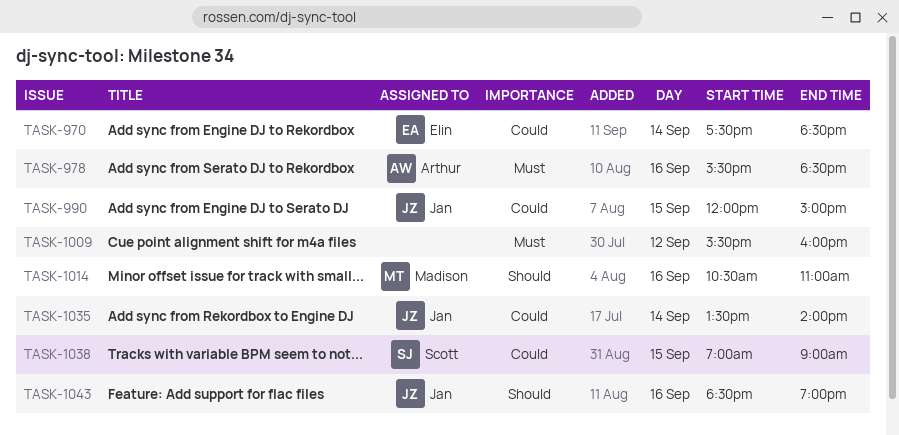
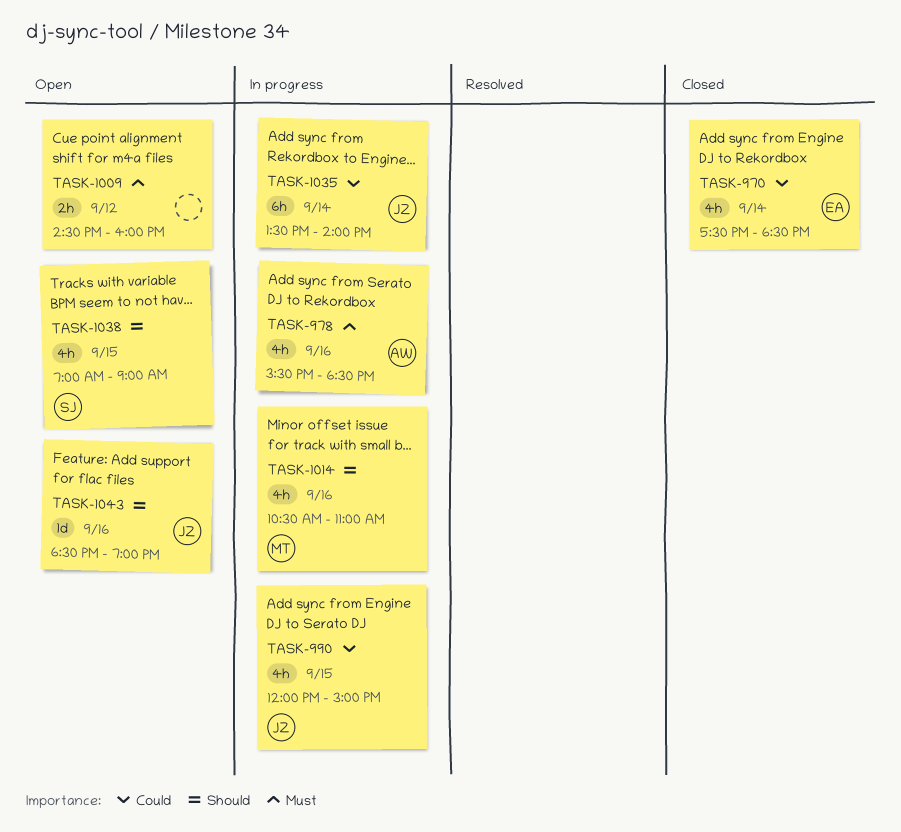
TASK-1009, begins: 15:30 -> 14:30
TASK-1038, priority: Could -> Should

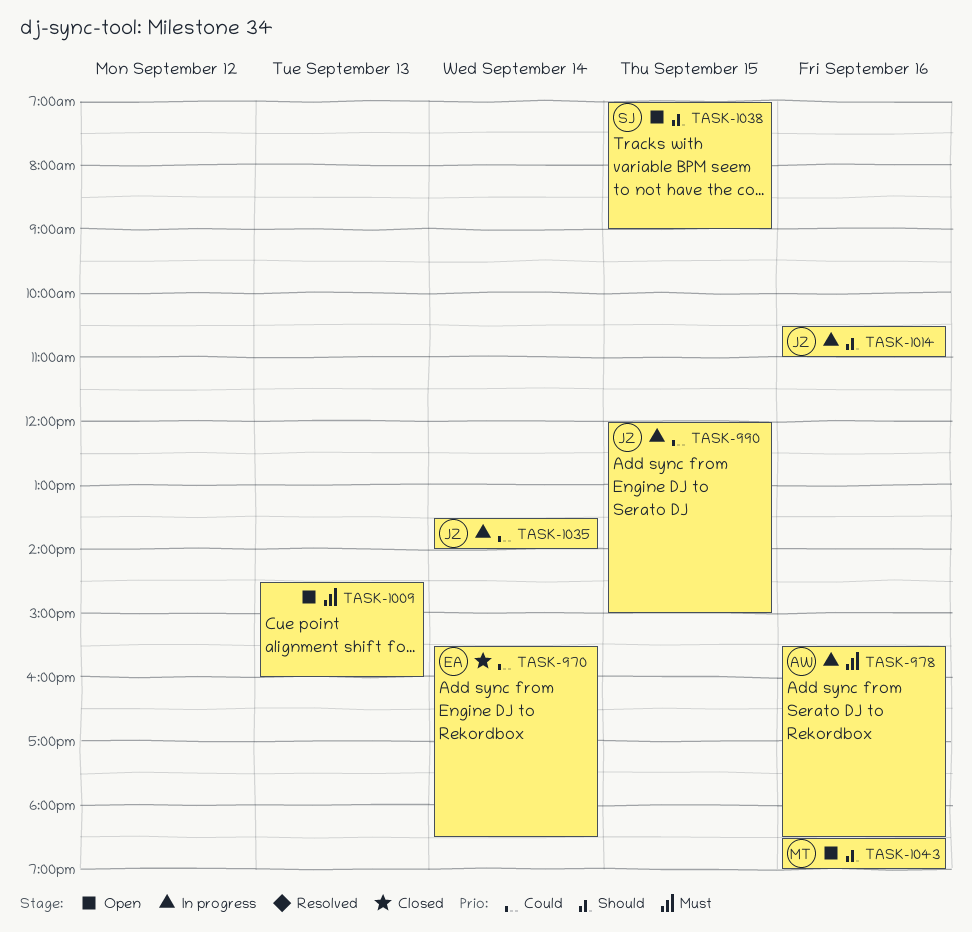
TASK-970, begins: 17:30 -> 15:30
TASK-1009, day: Sep 12 -> Sep 13
TASK-1014, owner: MT -> JZ
TASK-1043, owner: JZ -> MT

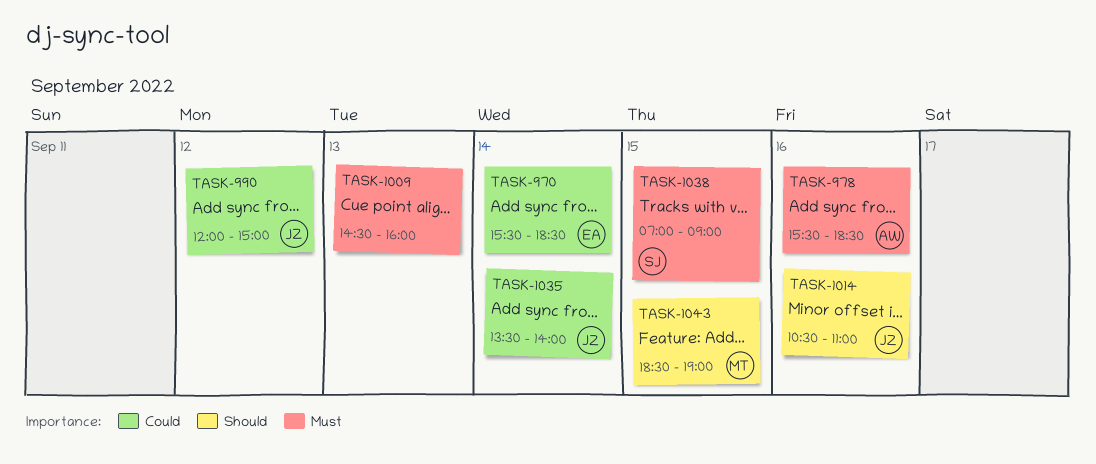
TASK-990, day: Sep 15 -> Sep 12
TASK-1038, priority: Should -> Must
TASK-1043, day: Sep 16 -> Sep 15

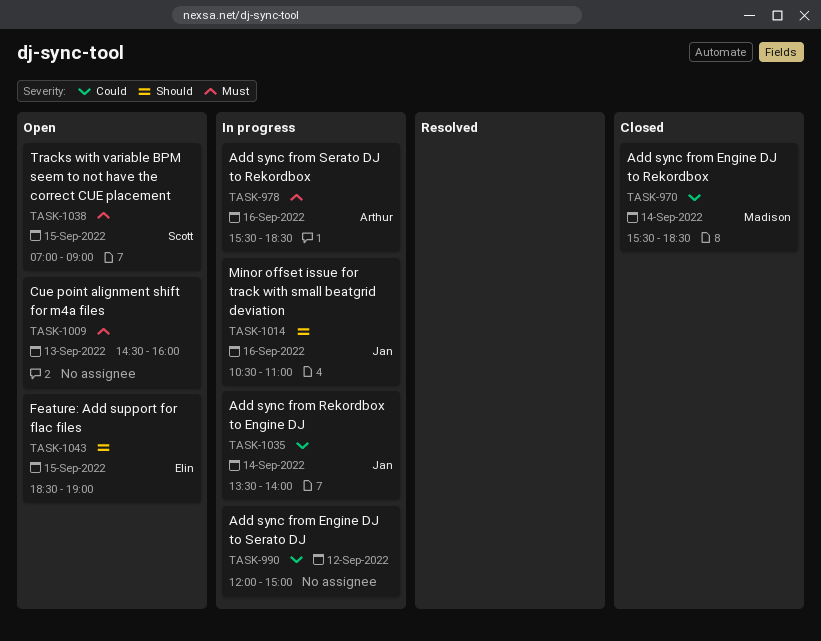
TASK-970, owner: Elin -> Madison
TASK-990, owner: Jan -> none
TASK-1043, owner: Madison -> Elin

